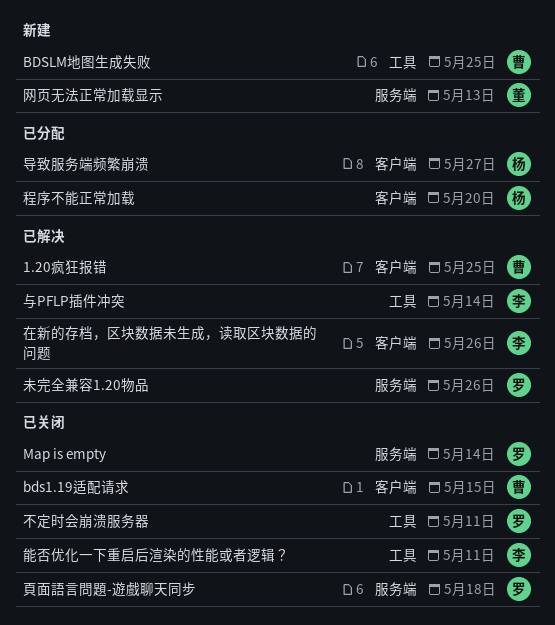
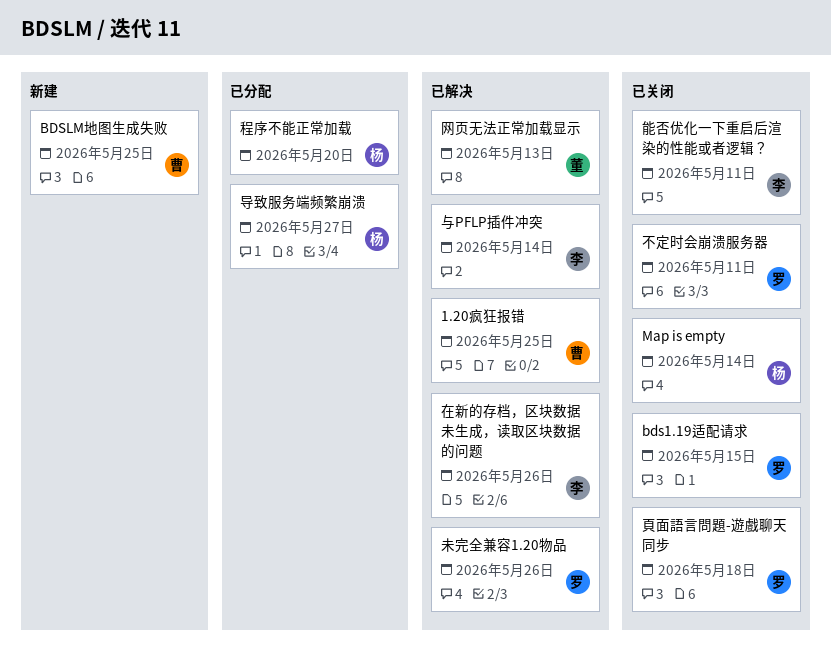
bds1.19适配请求, owner: 曹 -> 罗
Map is empty, owner: 罗 -> 杨
网页无法正常加载显示, status: 新建 -> 已解决

